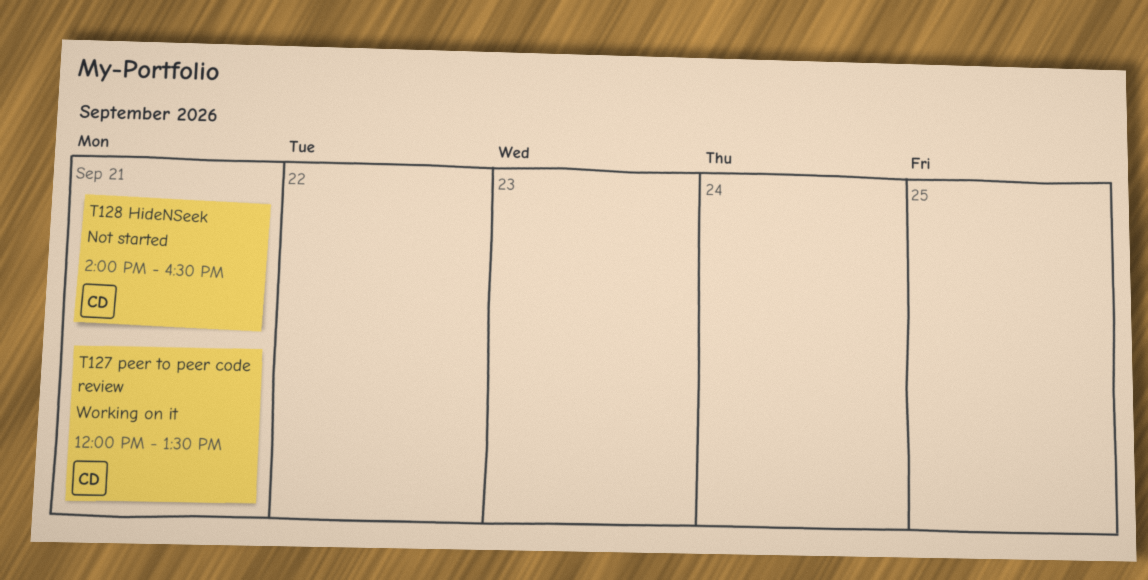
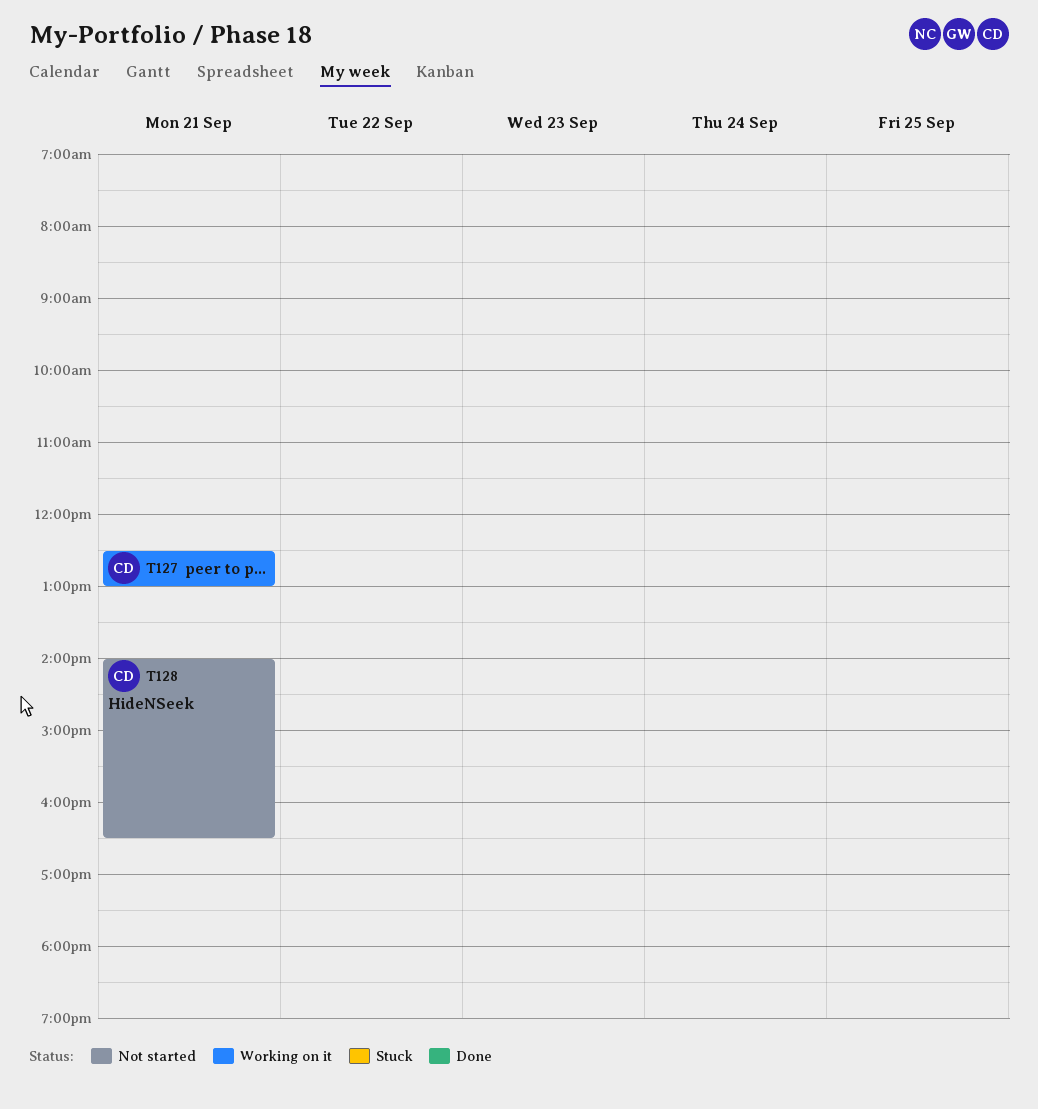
T127, begins: 12:00 -> 12:30
T127, ends: 13:30 -> 13:00

